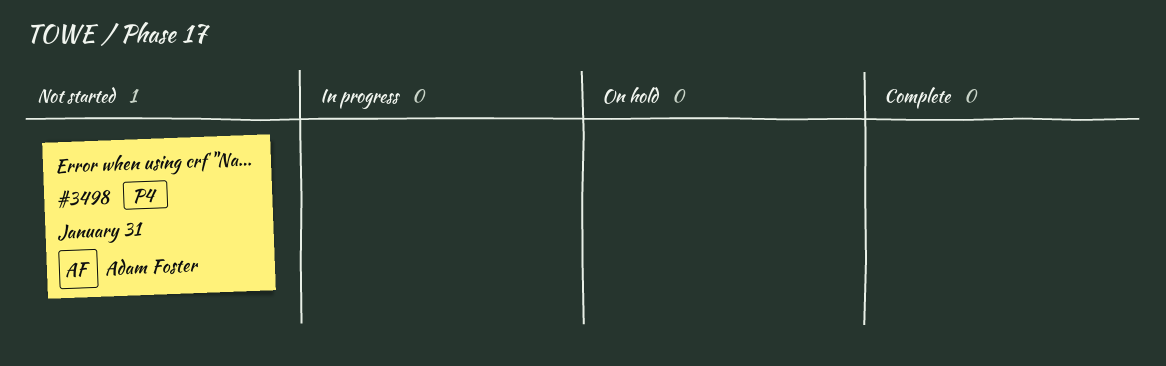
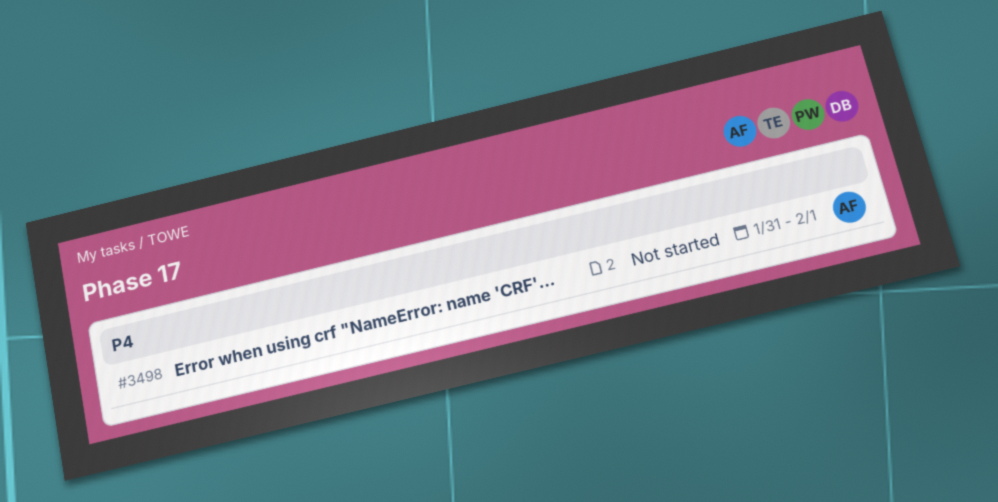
#3498, due: Jan 31 -> Feb 1

